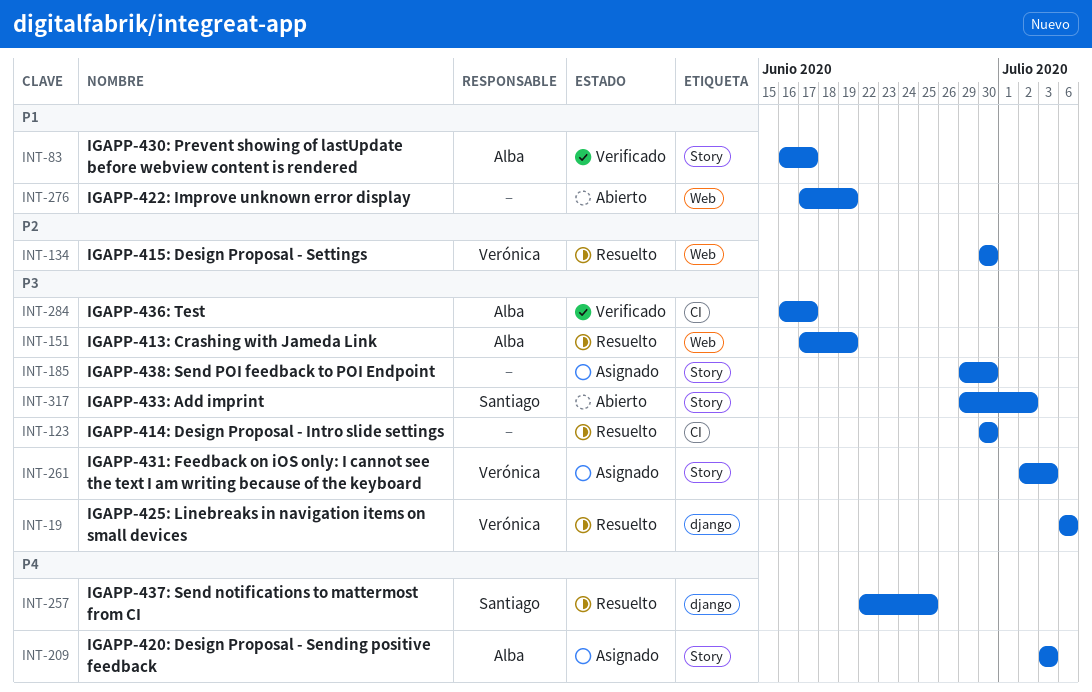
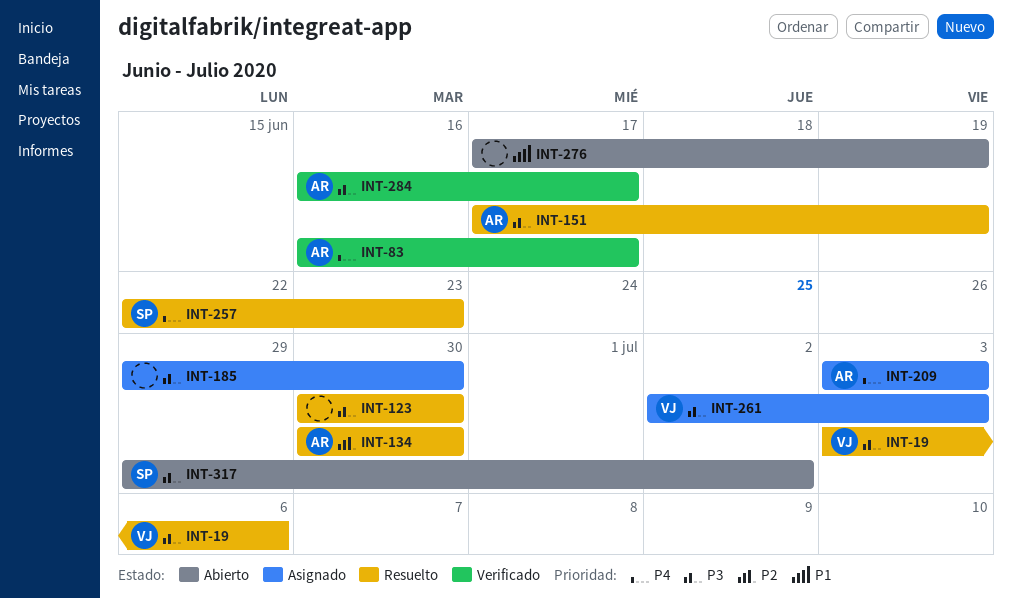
INT-19, start: Jul 6 -> Jul 3
INT-83, priority: P1 -> P4
INT-134, owner: Verónica -> Alba
INT-257, due: Jun 25 -> Jun 23

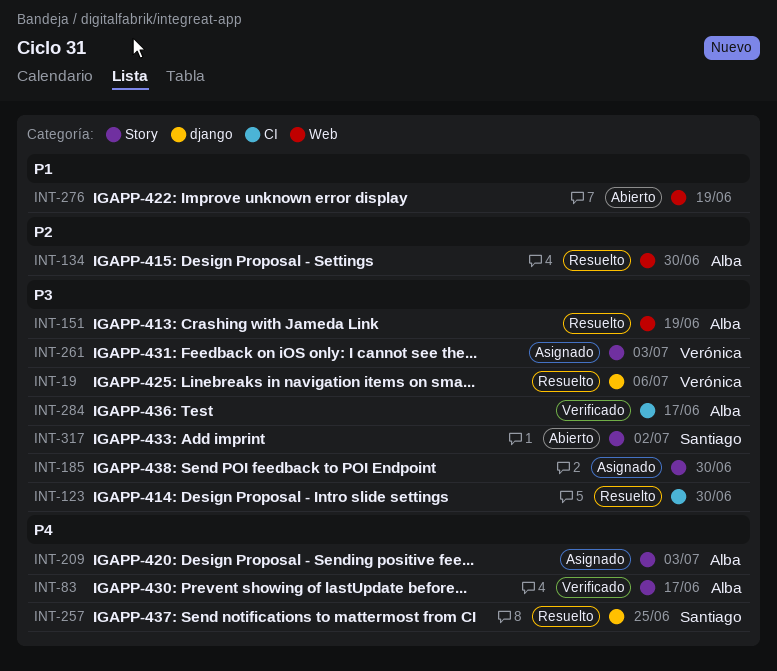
INT-257, due: Jun 23 -> Jun 25

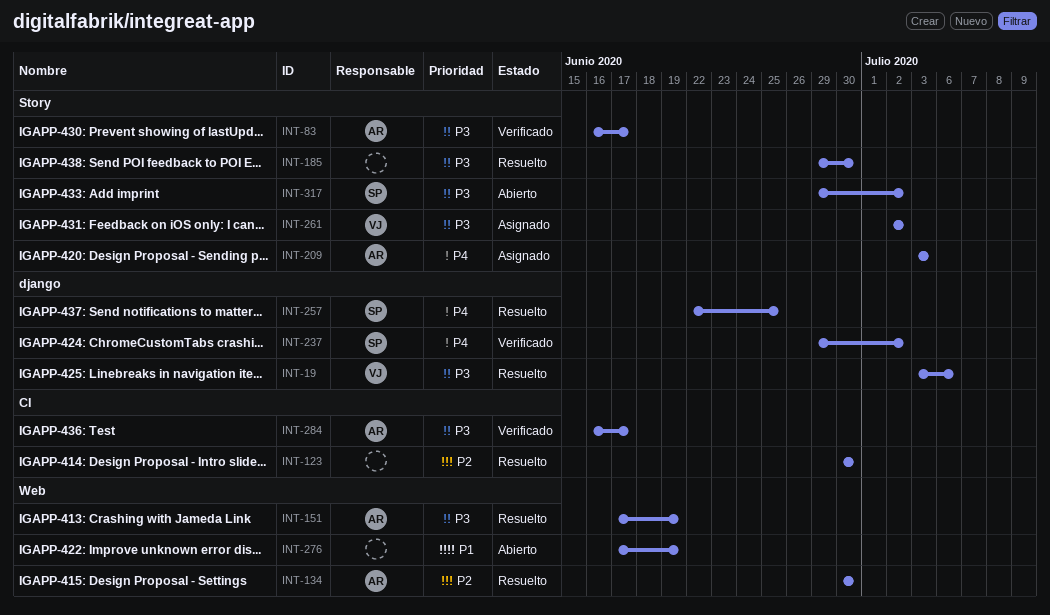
INT-83, priority: P4 -> P3
INT-123, priority: P3 -> P2
INT-185, status: Asignado -> Resuelto
INT-237: none -> present
INT-261, due: Jul 3 -> Jul 2

